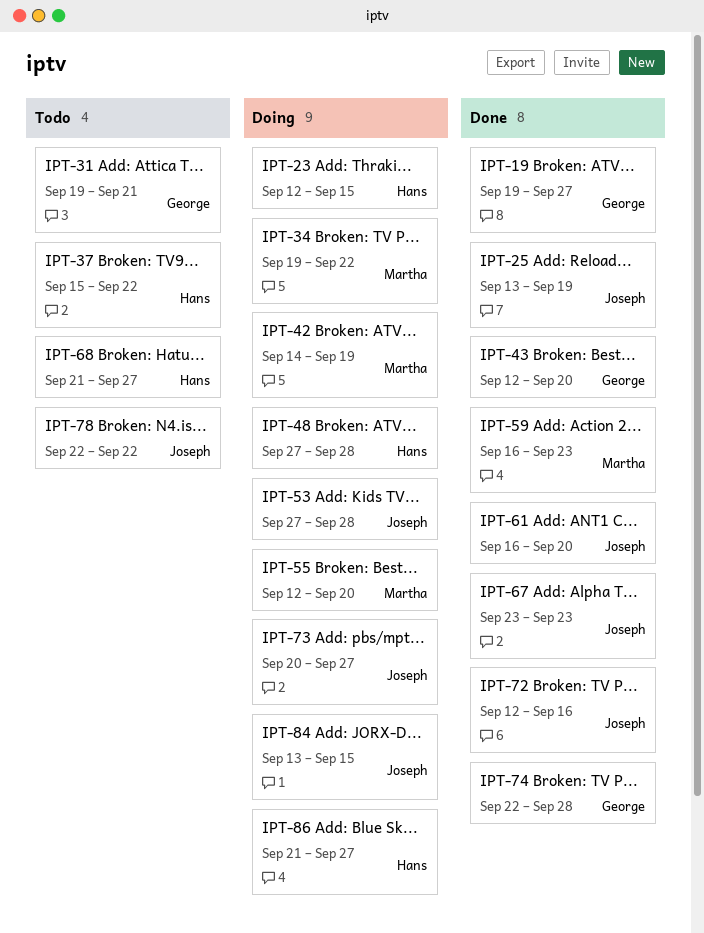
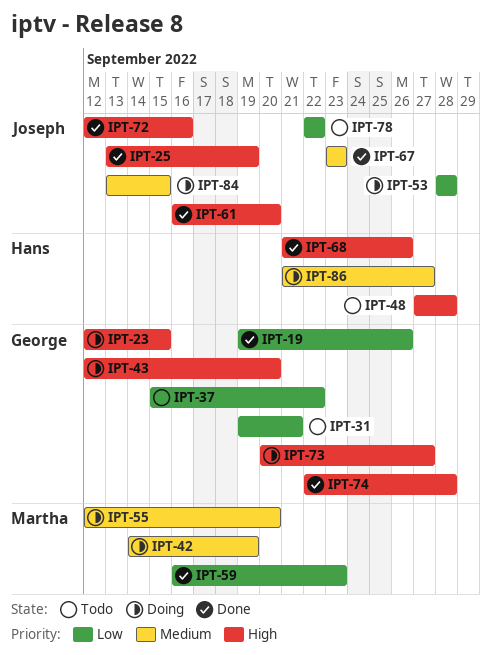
IPT-19, due: Sep 27 -> Sep 26
IPT-23, owner: Hans -> George
IPT-34: present -> none
IPT-37, owner: Hans -> George
IPT-43, status: Done -> Doing
IPT-48, status: Doing -> Todo
IPT-53, start: Sep 27 -> Sep 28
IPT-68, status: Todo -> Done
IPT-68, due: Sep 27 -> Sep 26
IPT-73, owner: Joseph -> George

